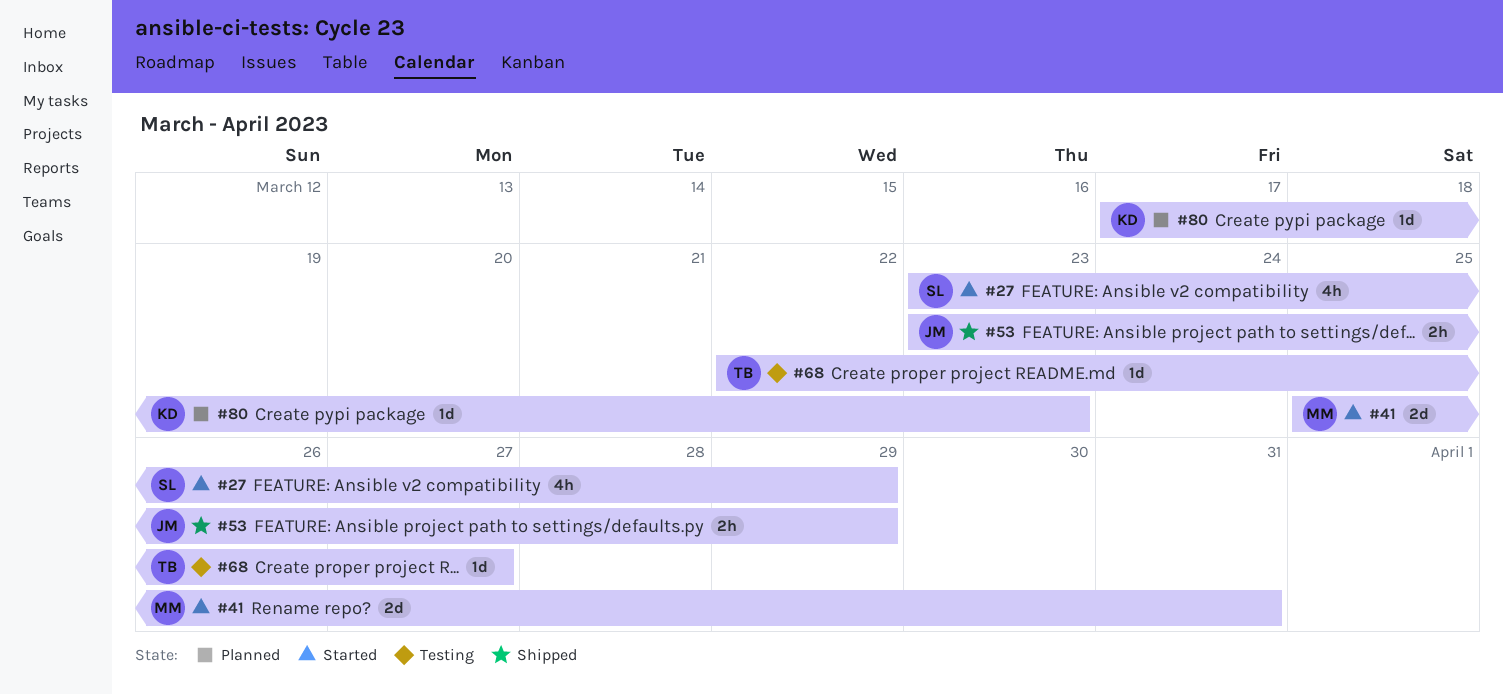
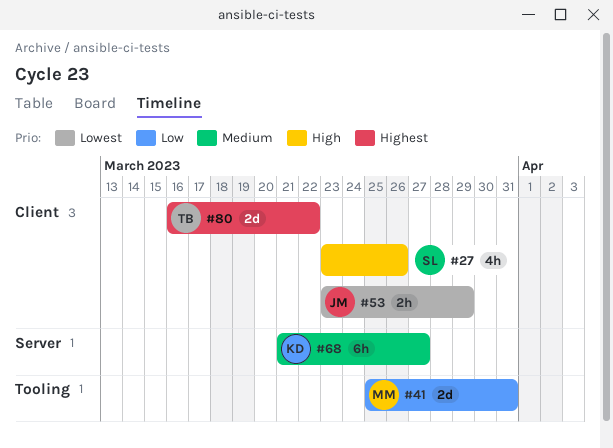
#27, due: Mar 29 -> Mar 26
#68, owner: TB -> KD
#68, estimate: 1d -> 6h
#68, start: Mar 22 -> Mar 21
#80, owner: KD -> TB
#80, estimate: 1d -> 2d
#80, start: Mar 17 -> Mar 16
#80, due: Mar 23 -> Mar 22

